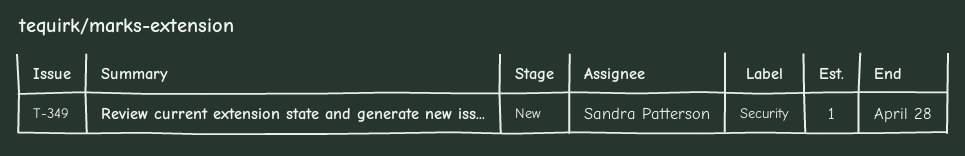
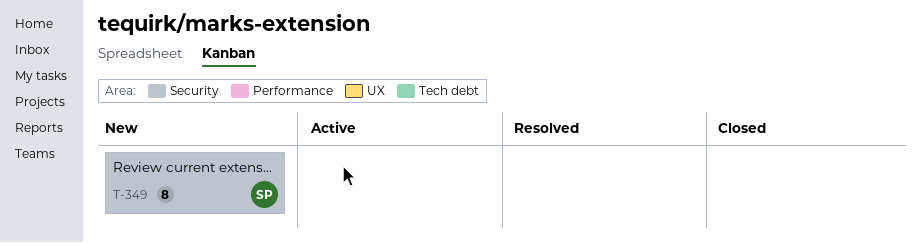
T-349, estimate: 1 -> 8

